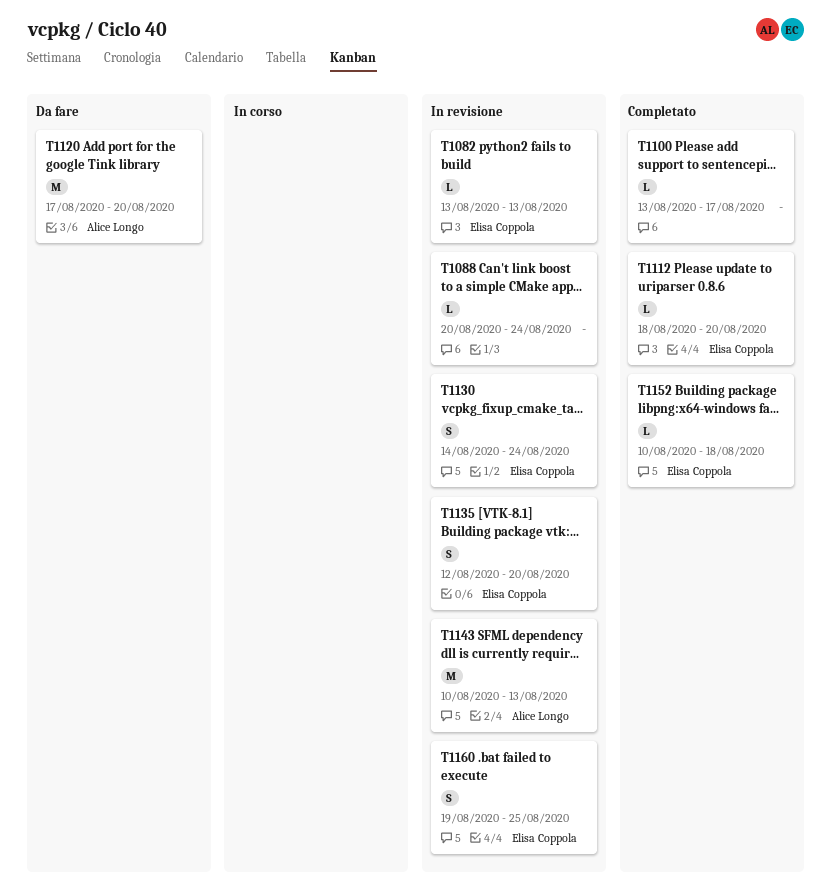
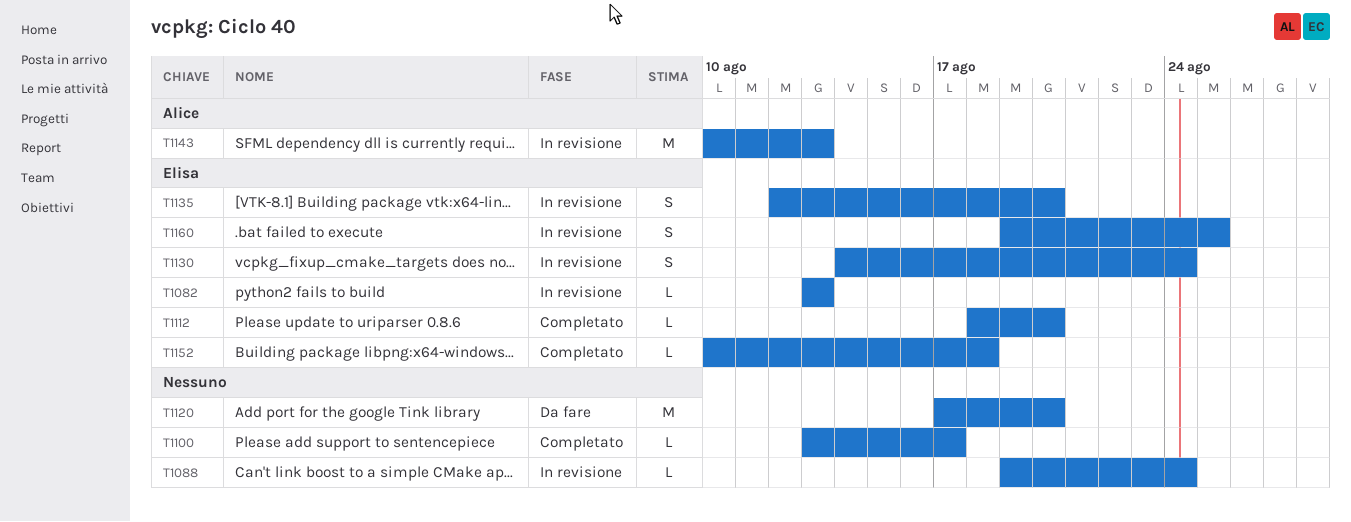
T1088, start: Aug 20 -> Aug 19
T1120, owner: Alice Longo -> none

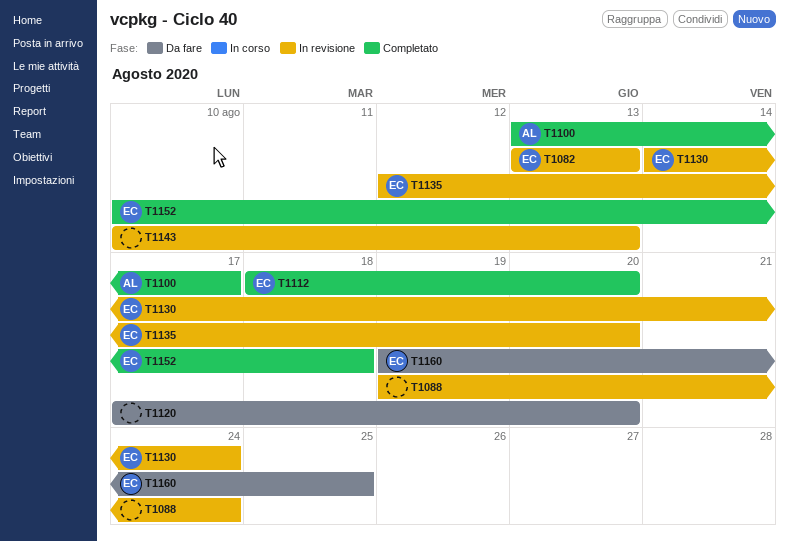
T1100, owner: none -> Alice
T1143, owner: Alice -> none
T1160, status: In revisione -> Da fare

